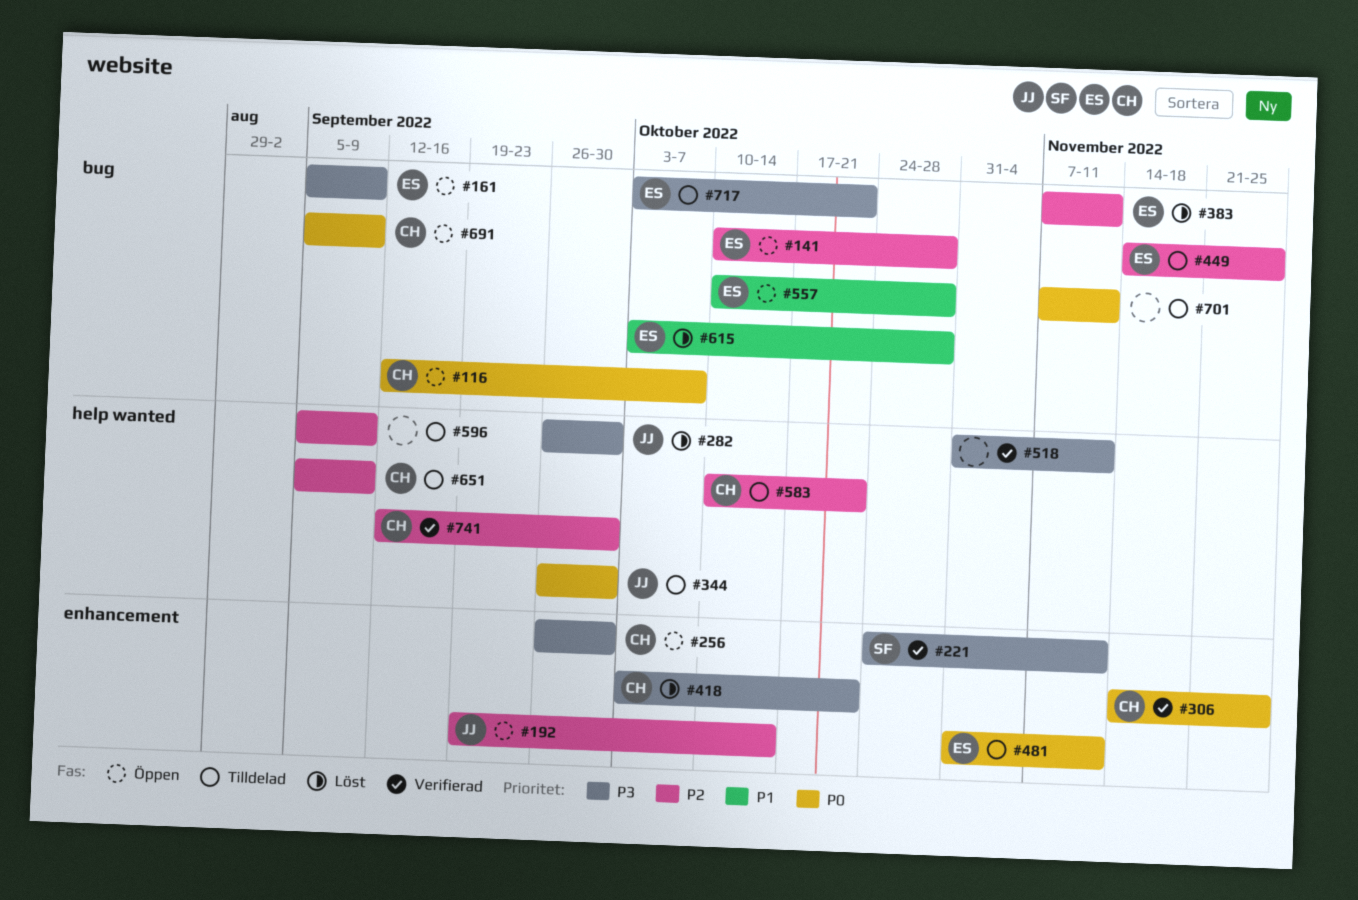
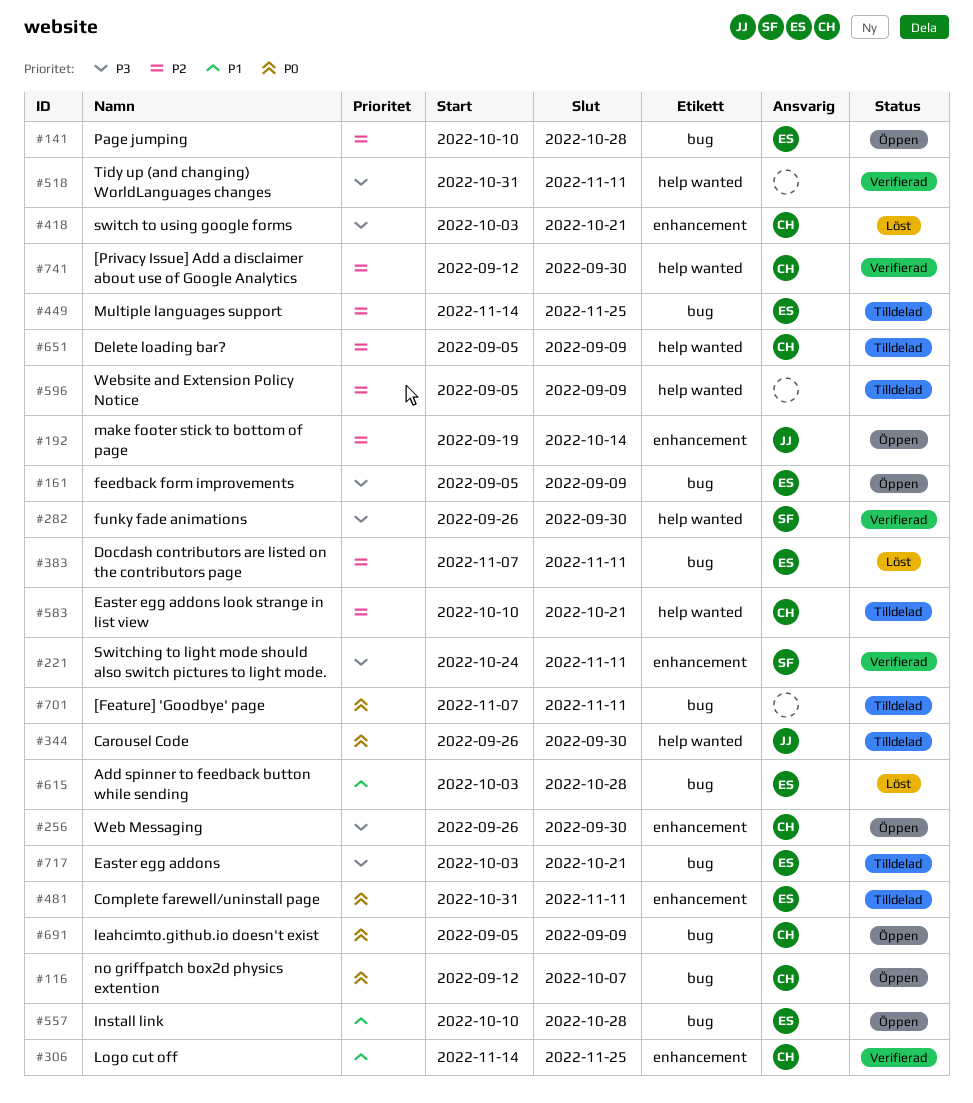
#282, status: Löst -> Verifierad
#282, owner: JJ -> SF
#306, priority: P0 -> P1

